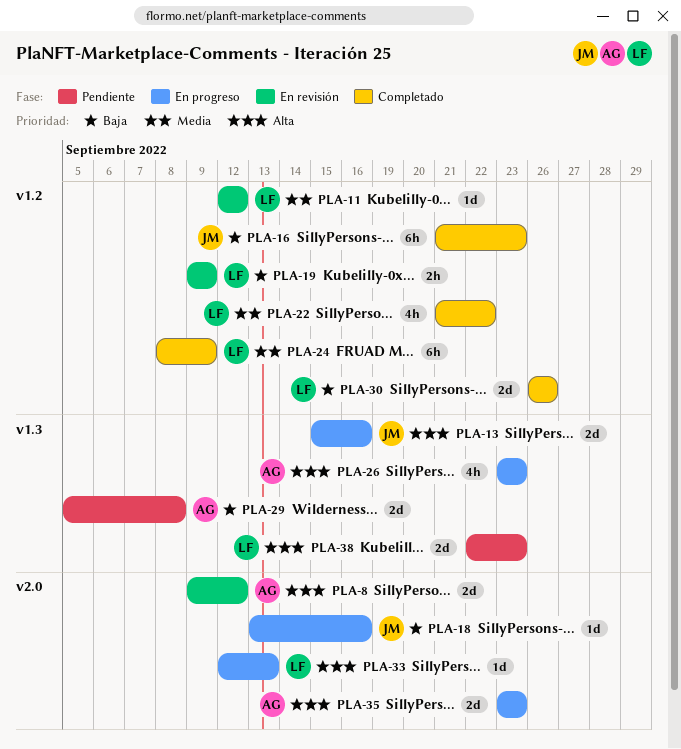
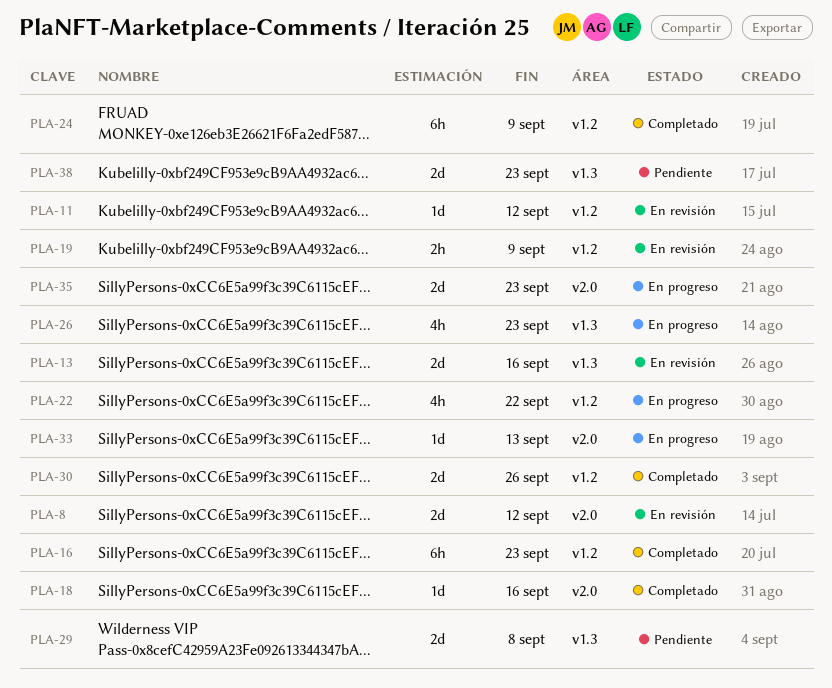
PLA-13, status: En progreso -> En revisión
PLA-18, status: En progreso -> Completado
PLA-22, status: Completado -> En progreso

